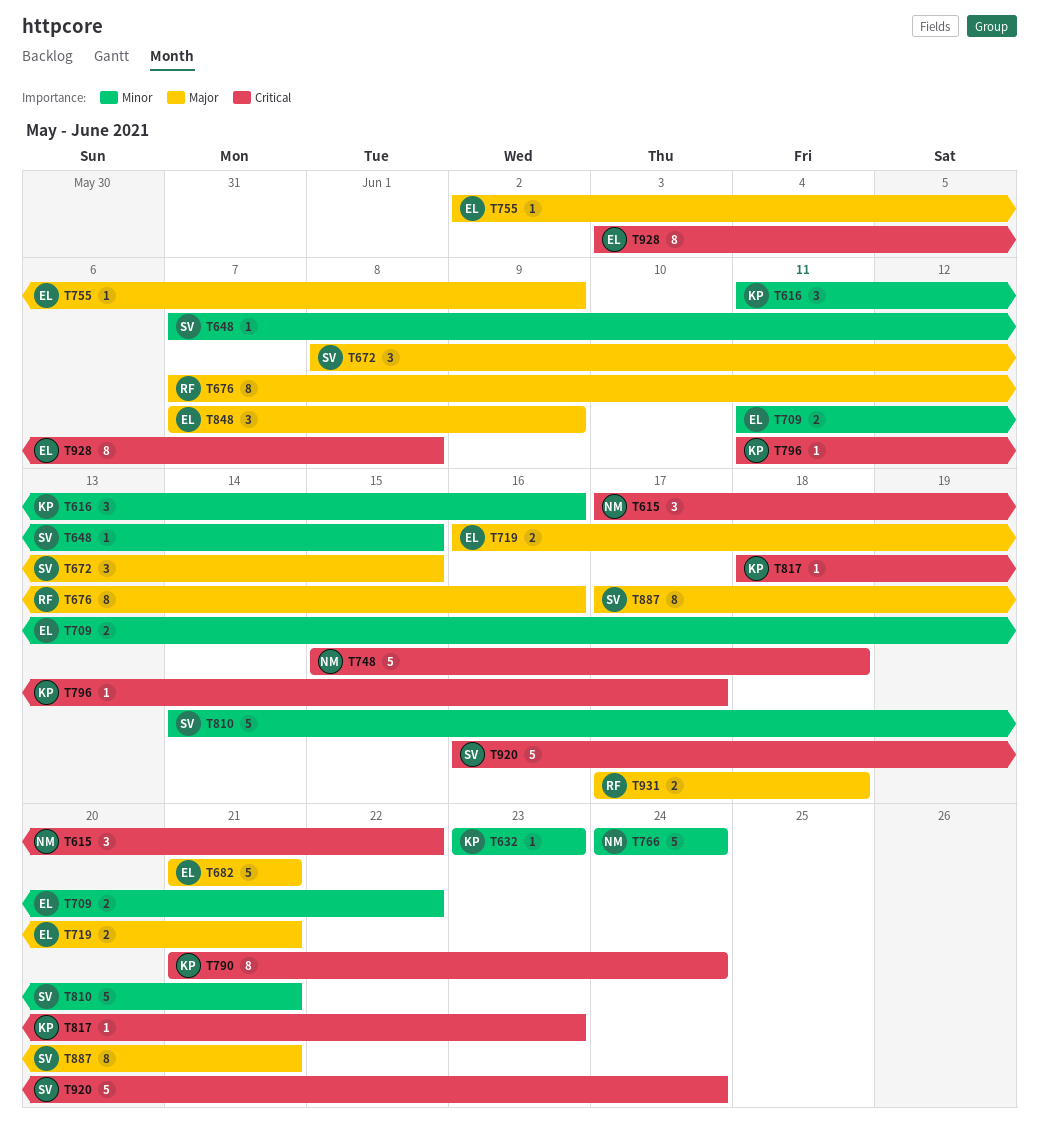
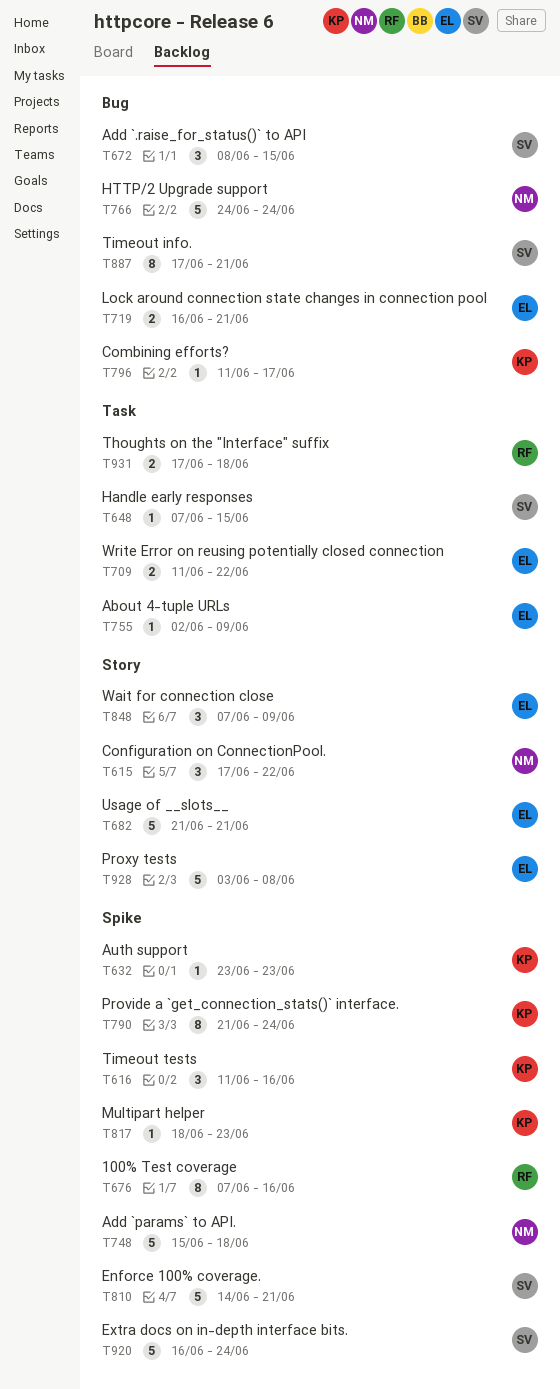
T928, estimate: 8 -> 5

